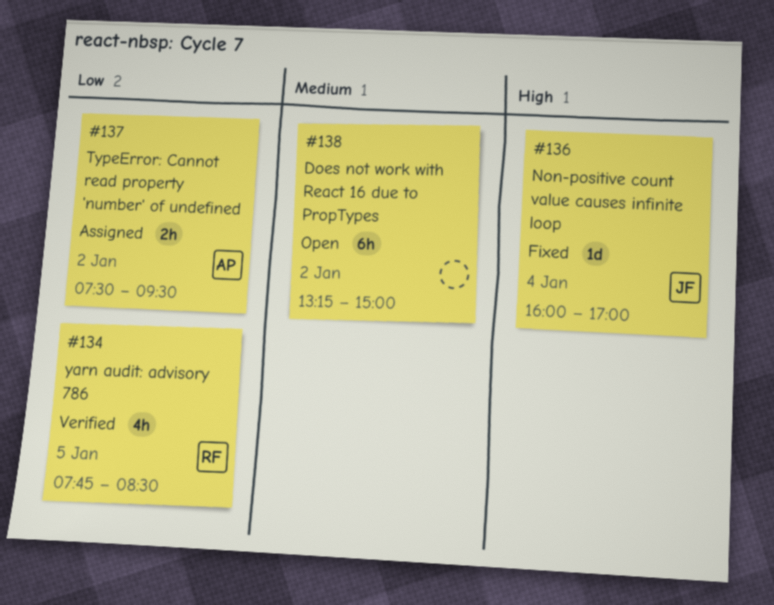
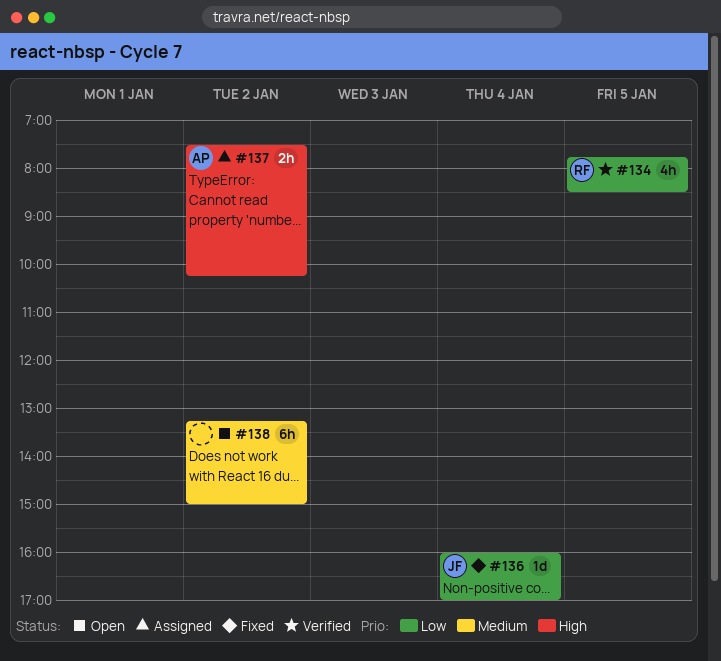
#136, priority: High -> Low
#137, priority: Low -> High
#137, ends: 09:30 -> 10:15

